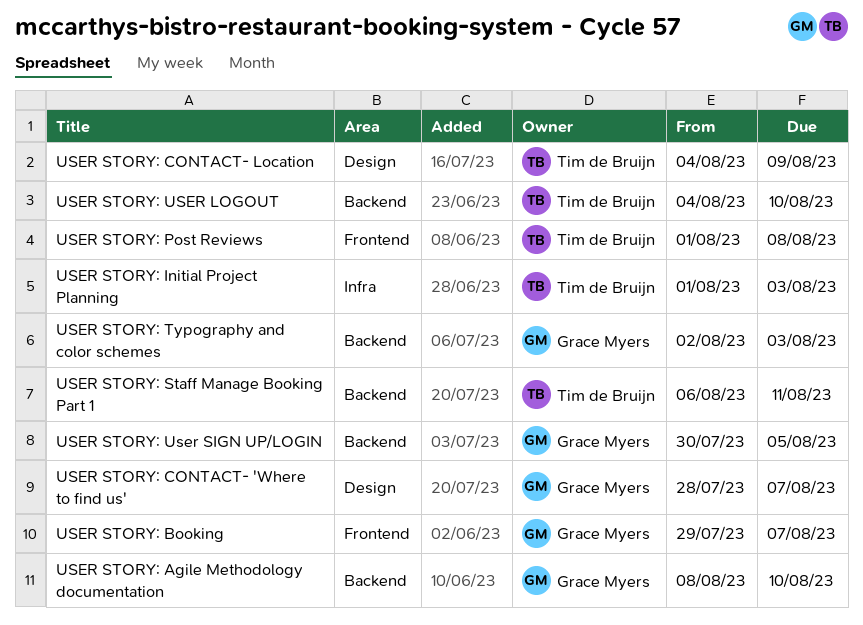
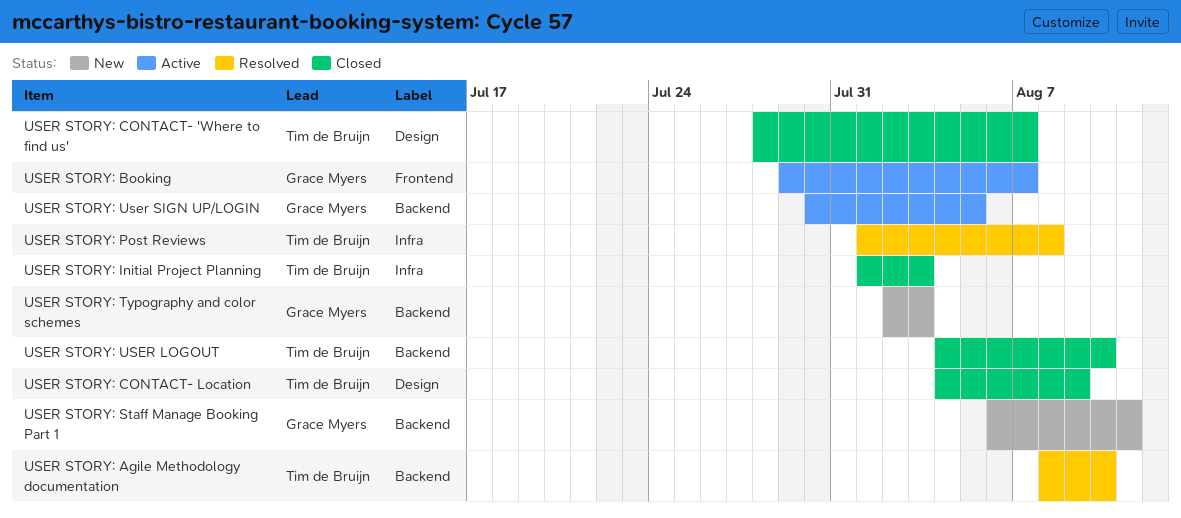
USER STORY: Agile Methodology documentation, owner: Grace Myers -> Tim de Bruijn
USER STORY: CONTACT- 'Where to find us', owner: Grace Myers -> Tim de Bruijn
USER STORY: Post Reviews, label: Frontend -> Infra
USER STORY: Staff Manage Booking Part 1, owner: Tim de Bruijn -> Grace Myers

